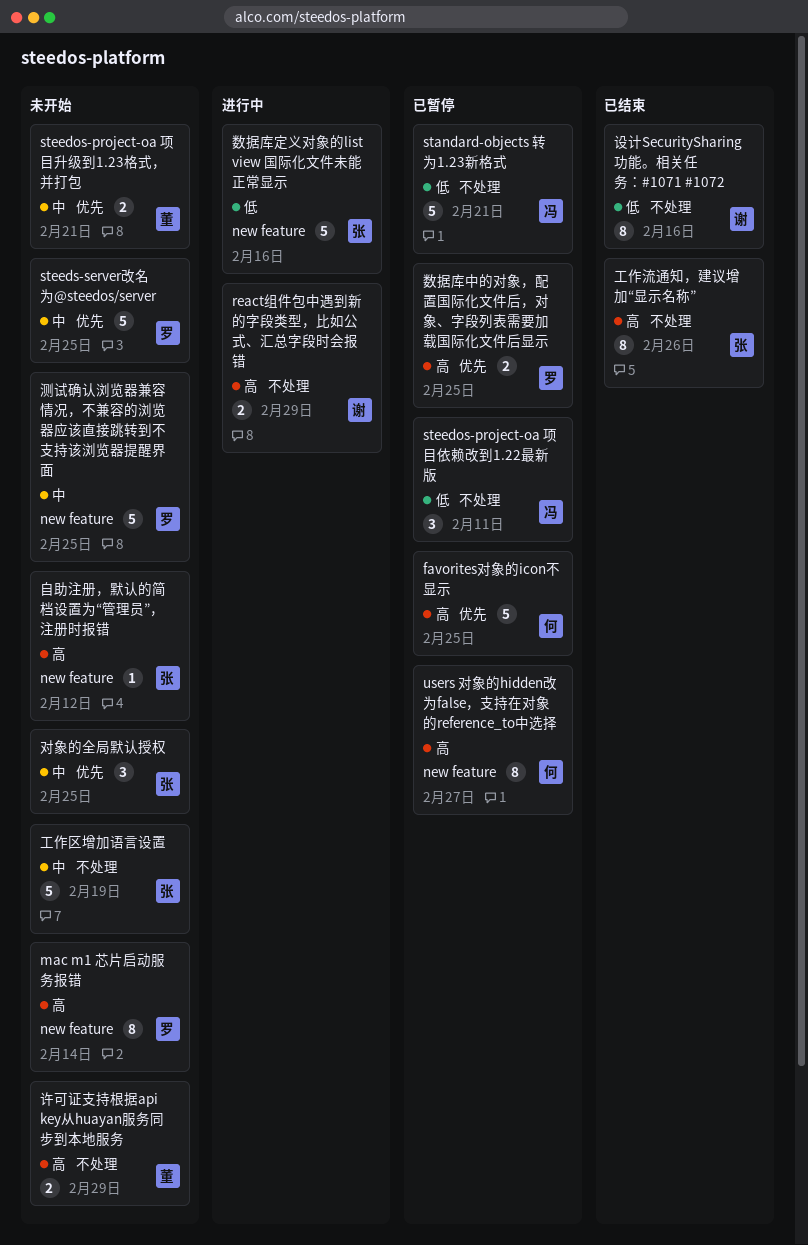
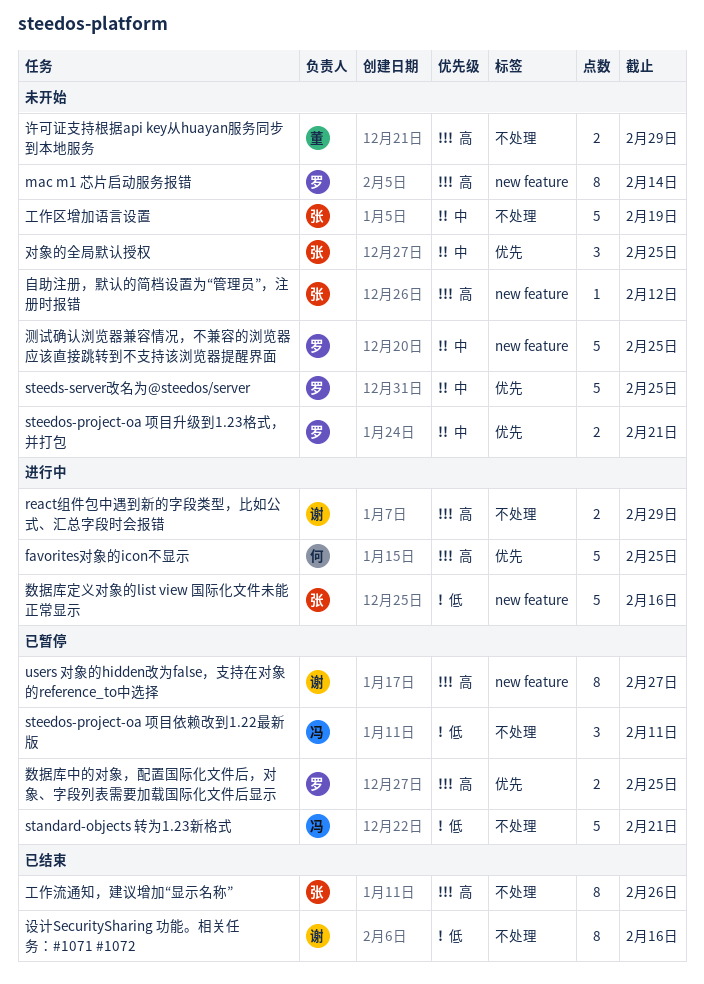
favorites对象的icon不显示, status: 已暂停 -> 进行中
steedos-project-oa 项目升级到1.23格式，并打包, owner: 董 -> 罗
users 对象的hidden改为false，支持在对象的reference_to中选择, owner: 何 -> 谢

